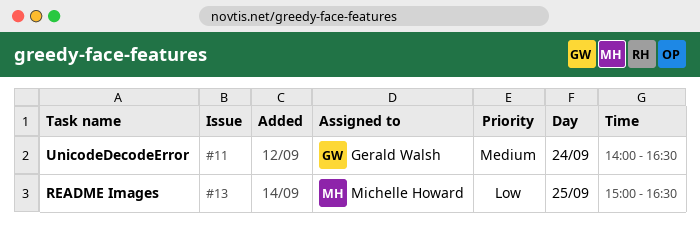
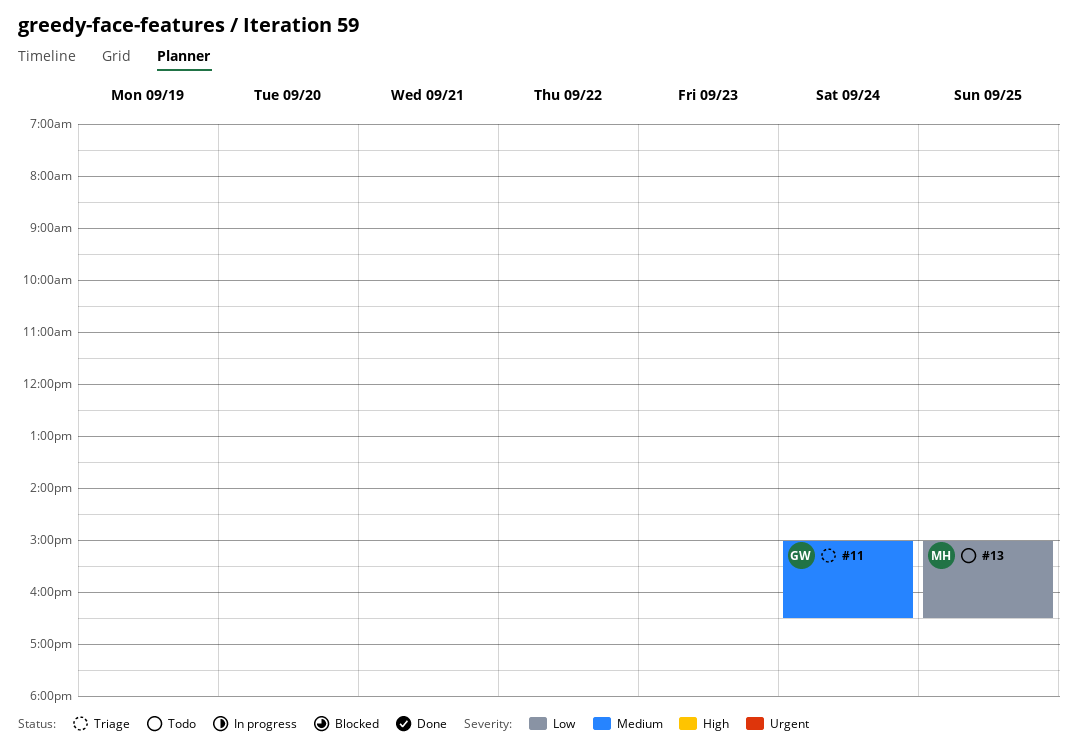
#11, begins: 14:00 -> 15:00

